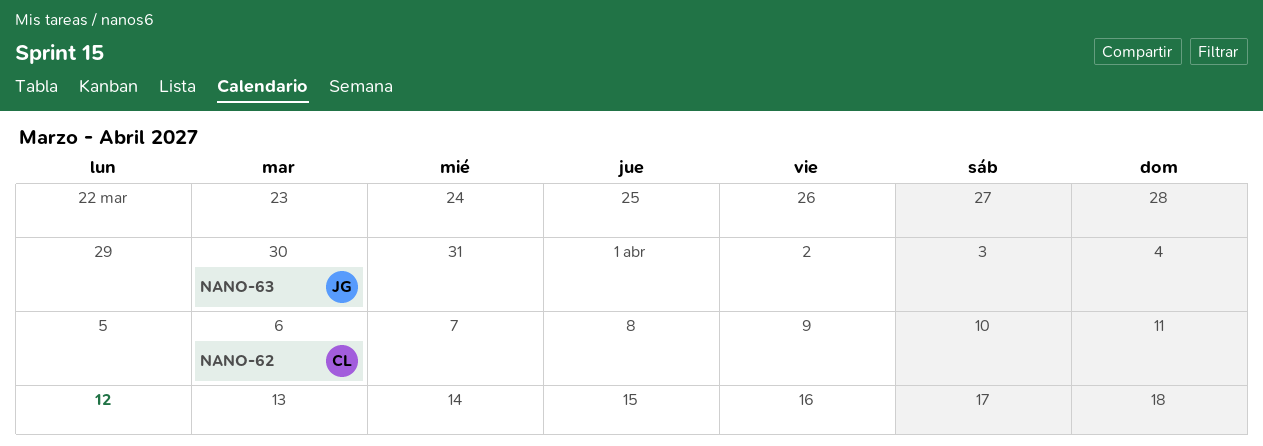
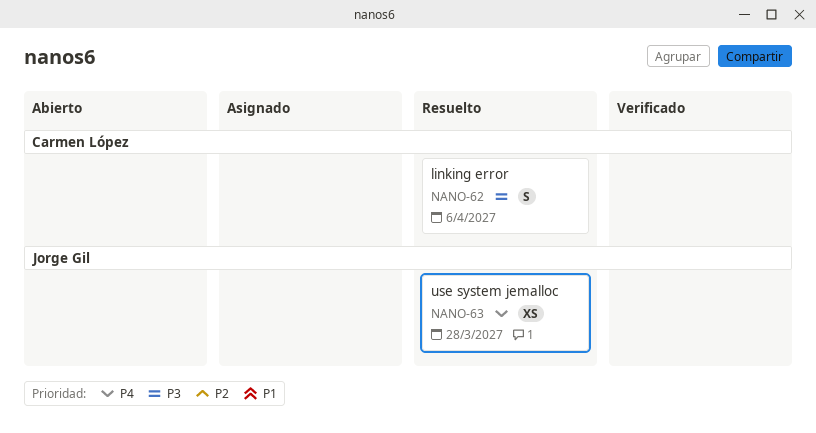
NANO-63, due: Mar 30 -> Mar 28

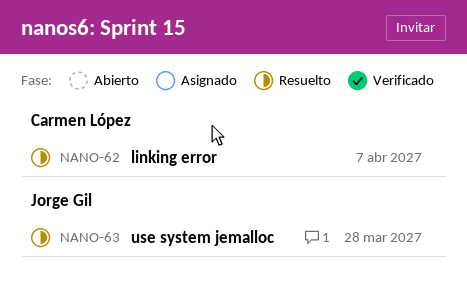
NANO-62, due: Apr 6 -> Apr 7

